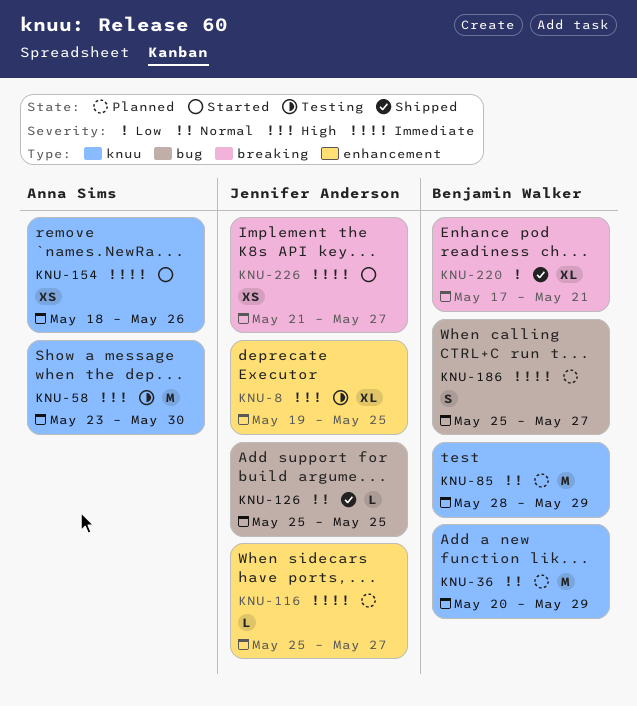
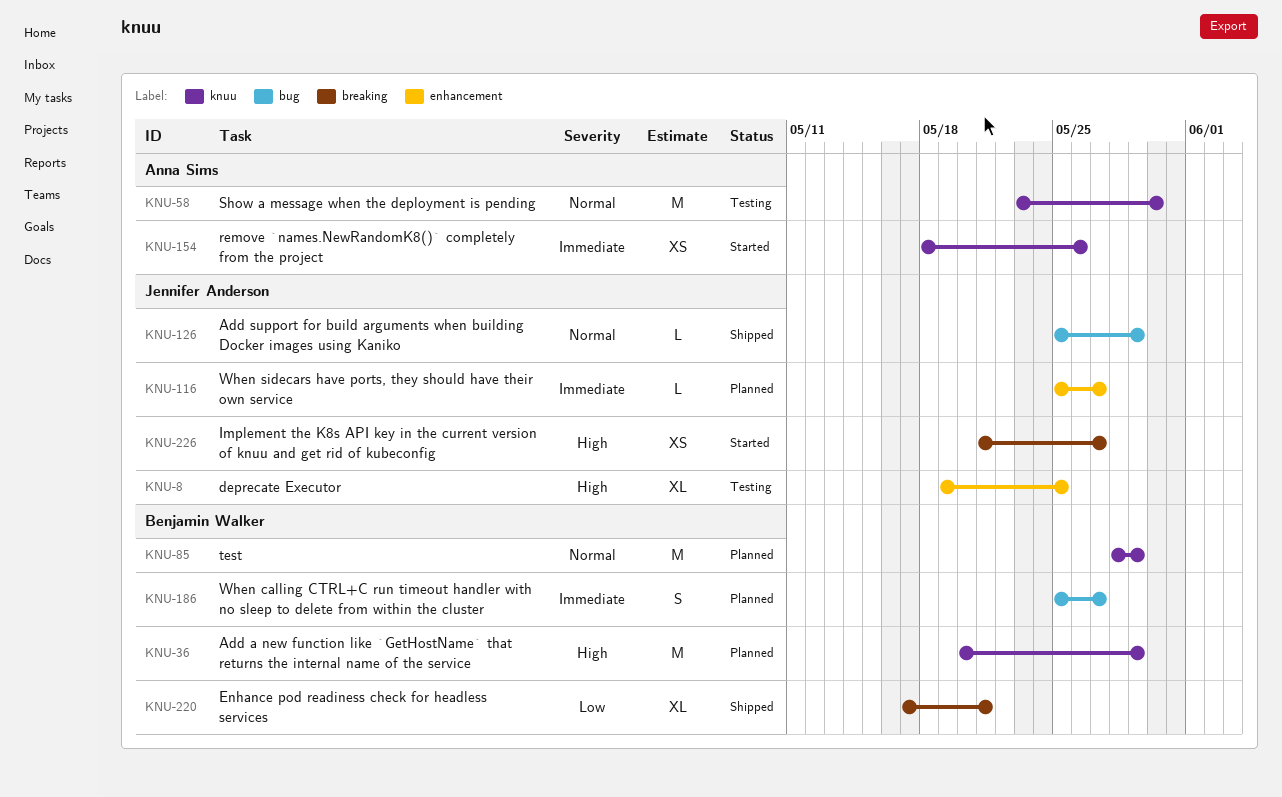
KNU-36, priority: Normal -> High
KNU-58, priority: High -> Normal
KNU-126, due: May 25 -> May 29
KNU-226, priority: Immediate -> High

